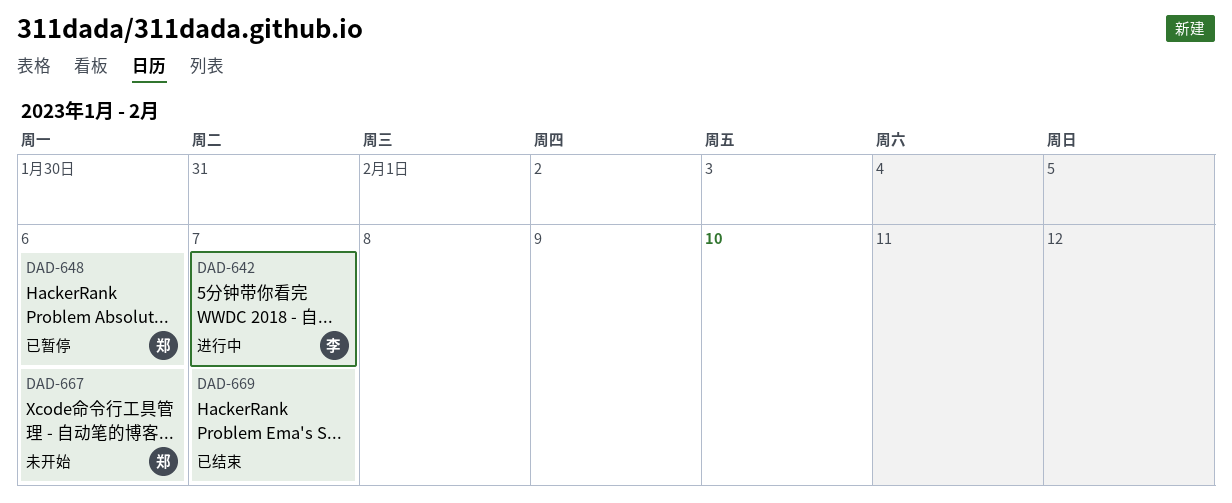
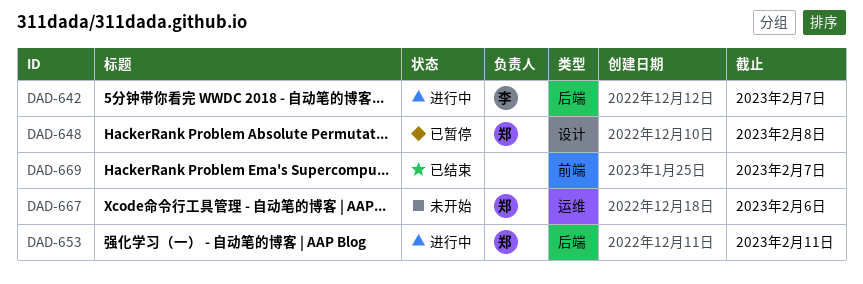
DAD-648, due: Feb 6 -> Feb 8
DAD-653: none -> present

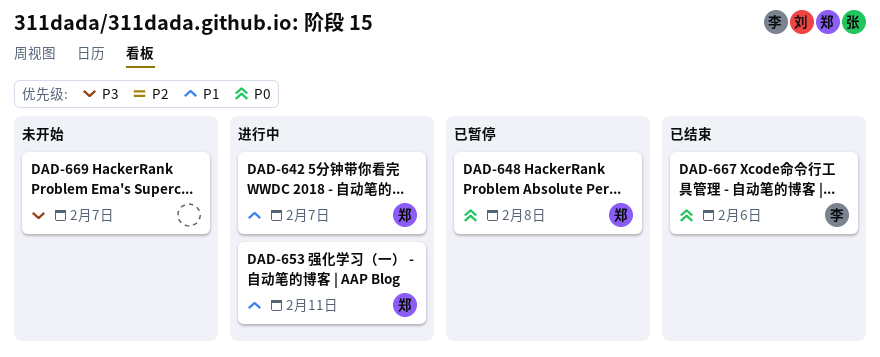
DAD-642, owner: 李 -> 郑
DAD-667, status: 未开始 -> 已结束
DAD-667, owner: 郑 -> 李
DAD-669, status: 已结束 -> 未开始

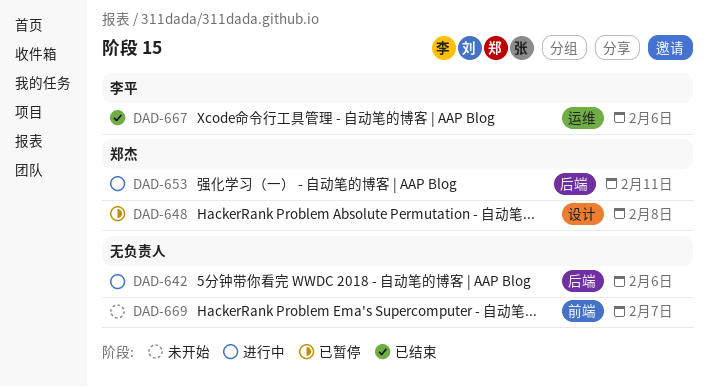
DAD-642, owner: 郑杰 -> none
DAD-642, due: Feb 7 -> Feb 6

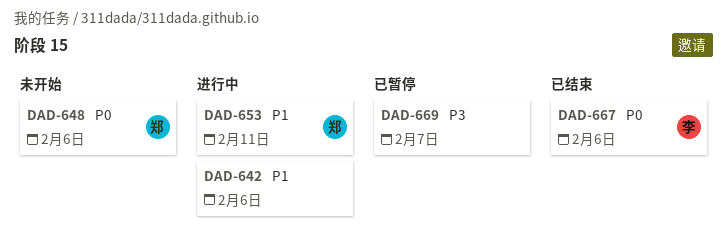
DAD-648, status: 已暂停 -> 未开始
DAD-648, due: Feb 8 -> Feb 6
DAD-669, status: 未开始 -> 已暂停

